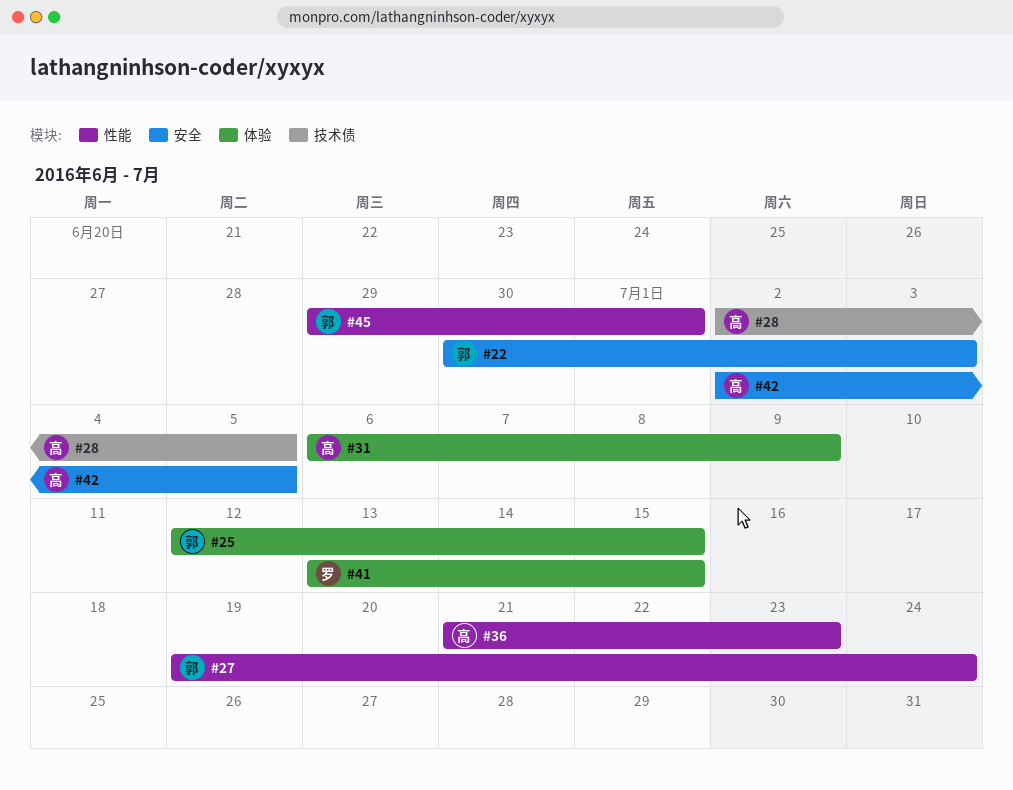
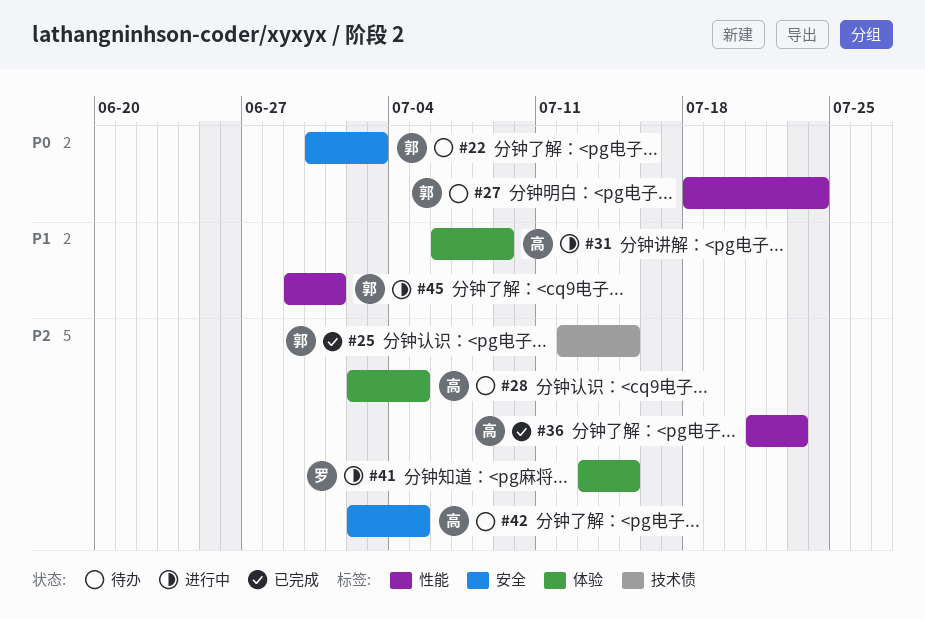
#25, label: 体验 -> 技术债
#27, start: Jul 19 -> Jul 18
#28, label: 技术债 -> 体验

